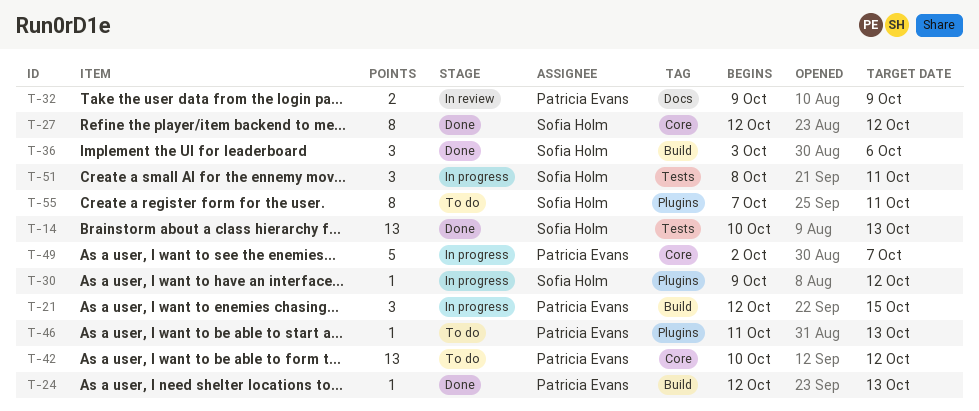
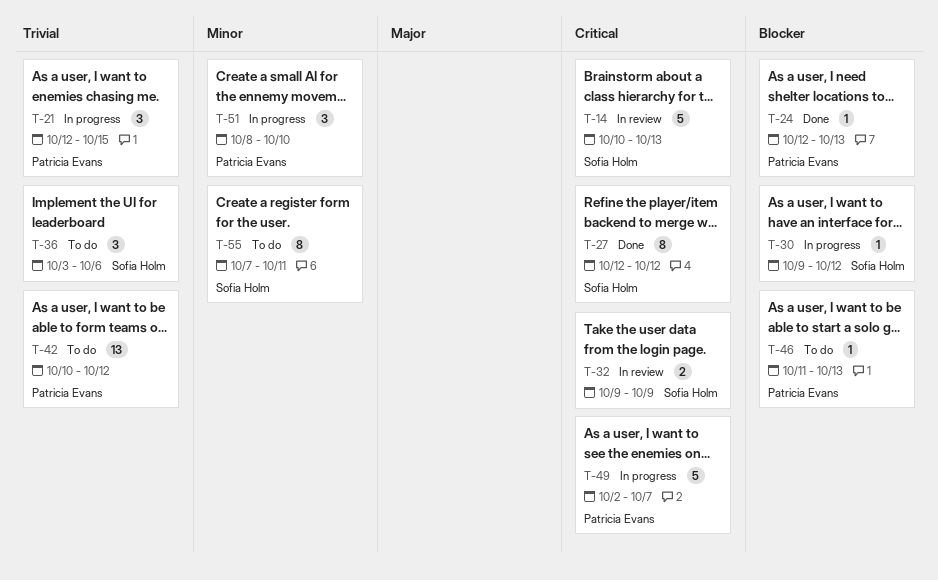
T-14, status: Done -> In review
T-14, estimate: 13 -> 5
T-32, owner: Patricia Evans -> Sofia Holm
T-36, status: Done -> To do
T-51, owner: Sofia Holm -> Patricia Evans
T-51, due: Oct 11 -> Oct 10

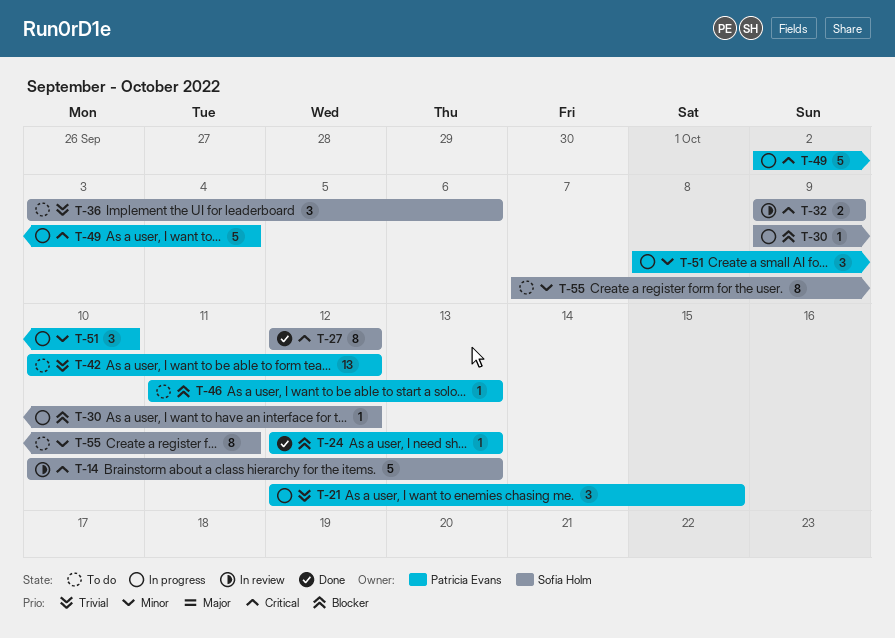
T-49, due: Oct 7 -> Oct 4

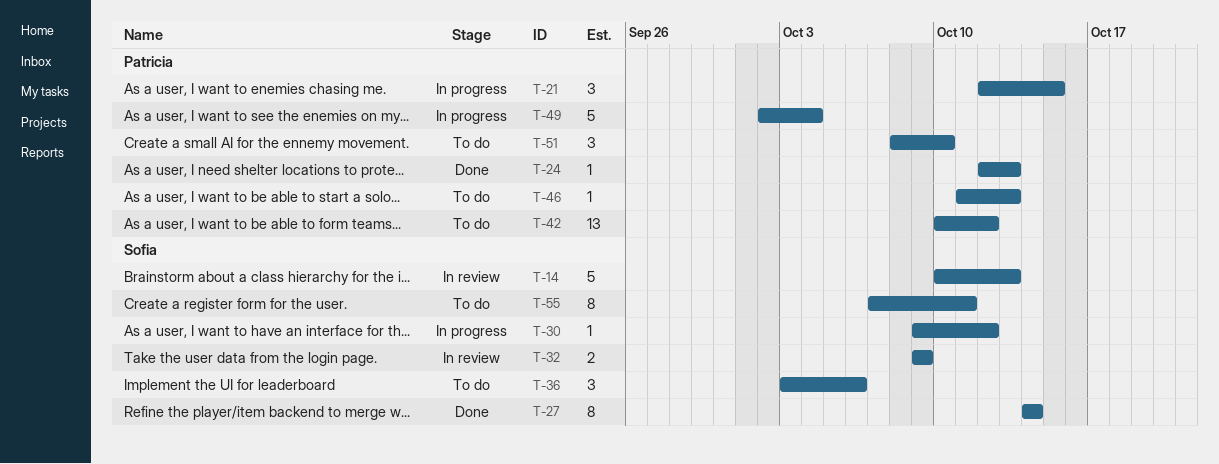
T-27, start: Oct 12 -> Oct 14
T-27, due: Oct 12 -> Oct 14
T-51, status: In progress -> To do

